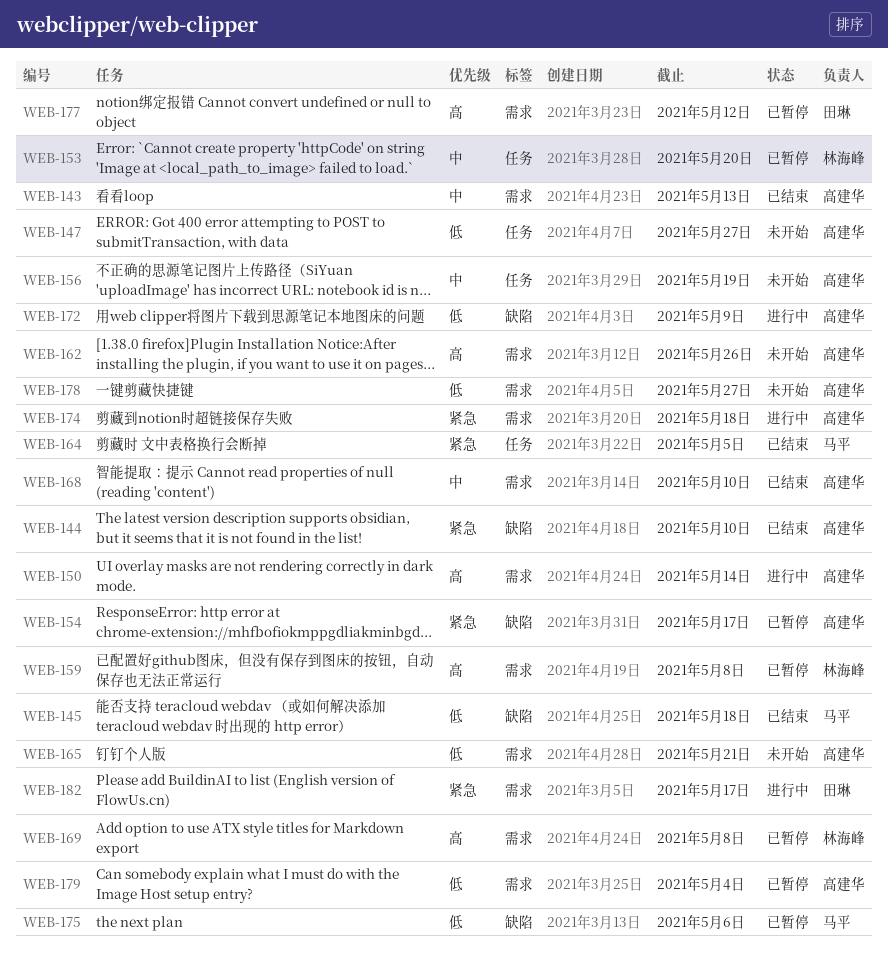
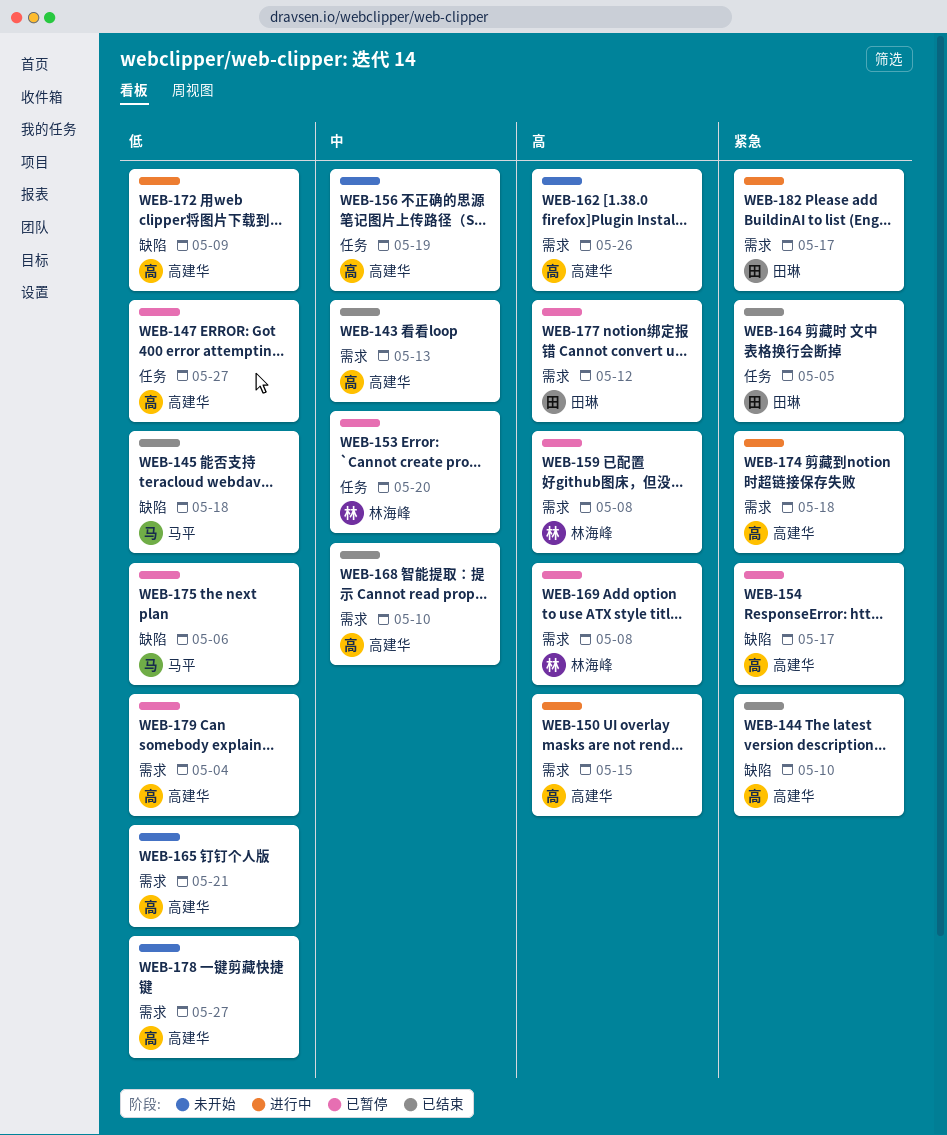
WEB-147, status: 未开始 -> 已暂停
WEB-150, due: May 14 -> May 15
WEB-164, owner: 马平 -> 田琳

